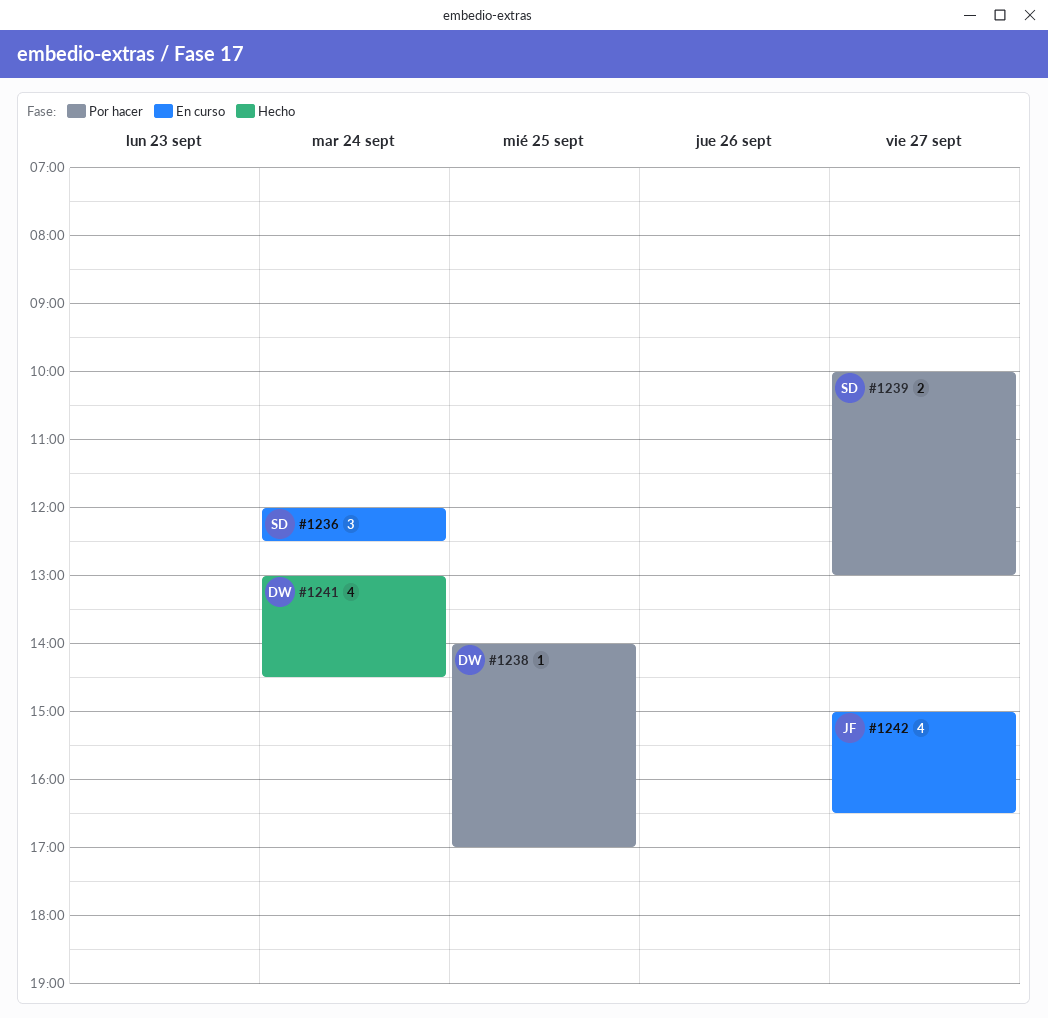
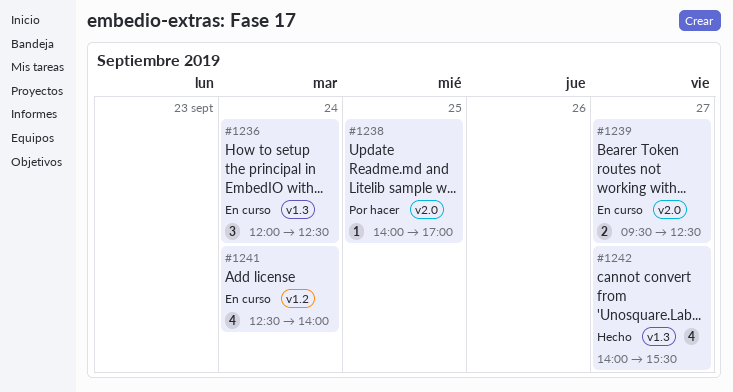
#1239, status: Por hacer -> En curso
#1239, begins: 10:00 -> 09:30
#1239, ends: 13:00 -> 12:30
#1241, status: Hecho -> En curso
#1241, begins: 13:00 -> 12:30
#1241, ends: 14:30 -> 14:00
#1242, status: En curso -> Hecho
#1242, begins: 15:00 -> 14:00
#1242, ends: 16:30 -> 15:30

